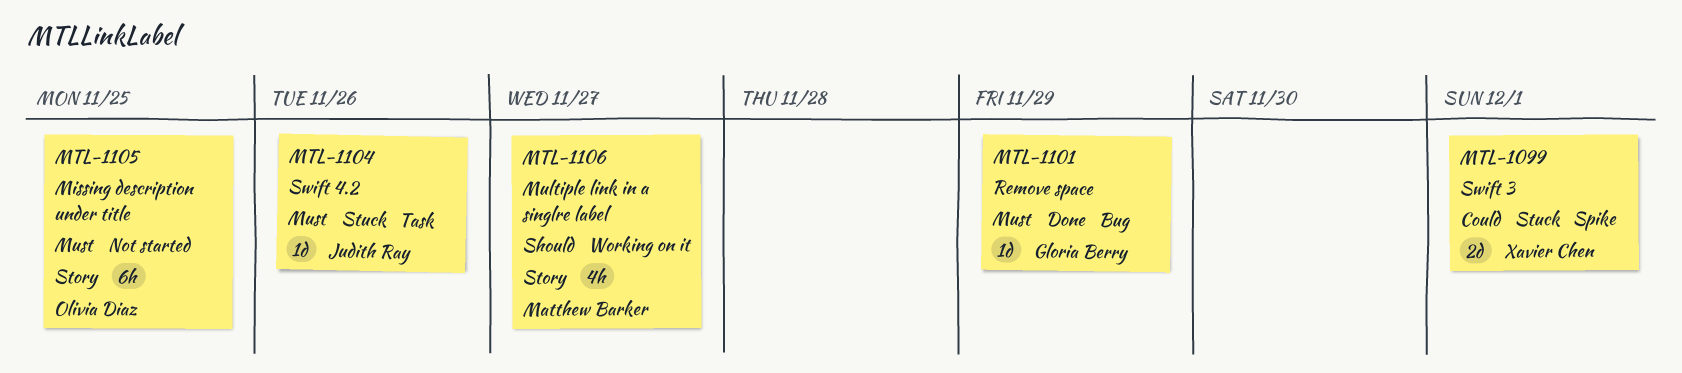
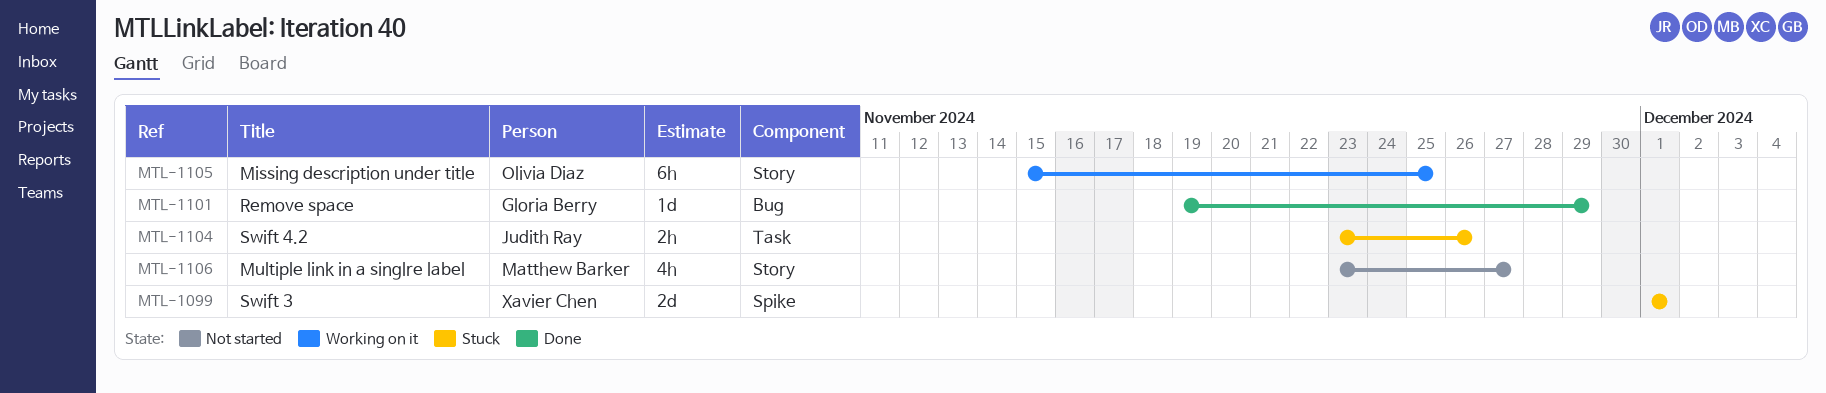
MTL-1104, estimate: 1d -> 2h
MTL-1105, status: Not started -> Working on it
MTL-1106, status: Working on it -> Not started

